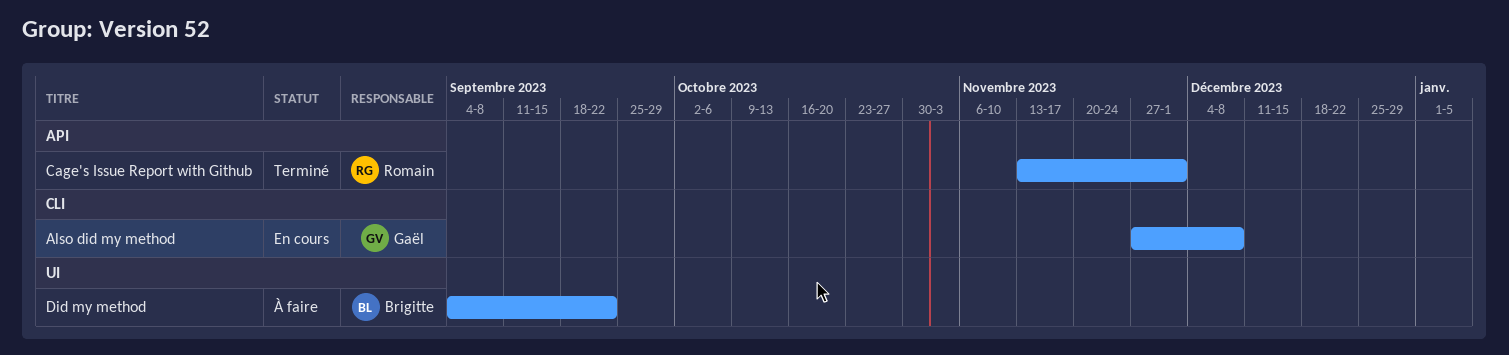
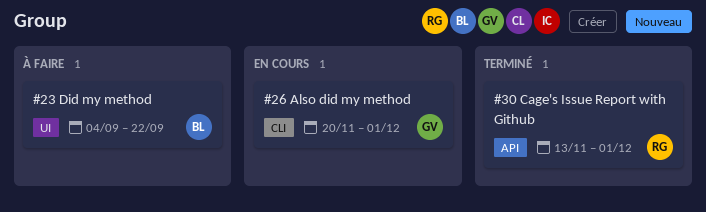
Also did my method, start: Nov 27 -> Nov 20
Also did my method, due: Dec 8 -> Dec 1

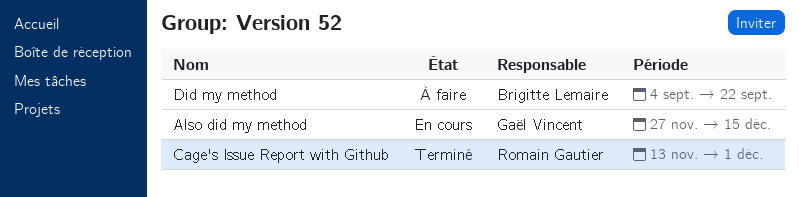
Also did my method, start: Nov 20 -> Nov 27
Also did my method, due: Dec 1 -> Dec 15

